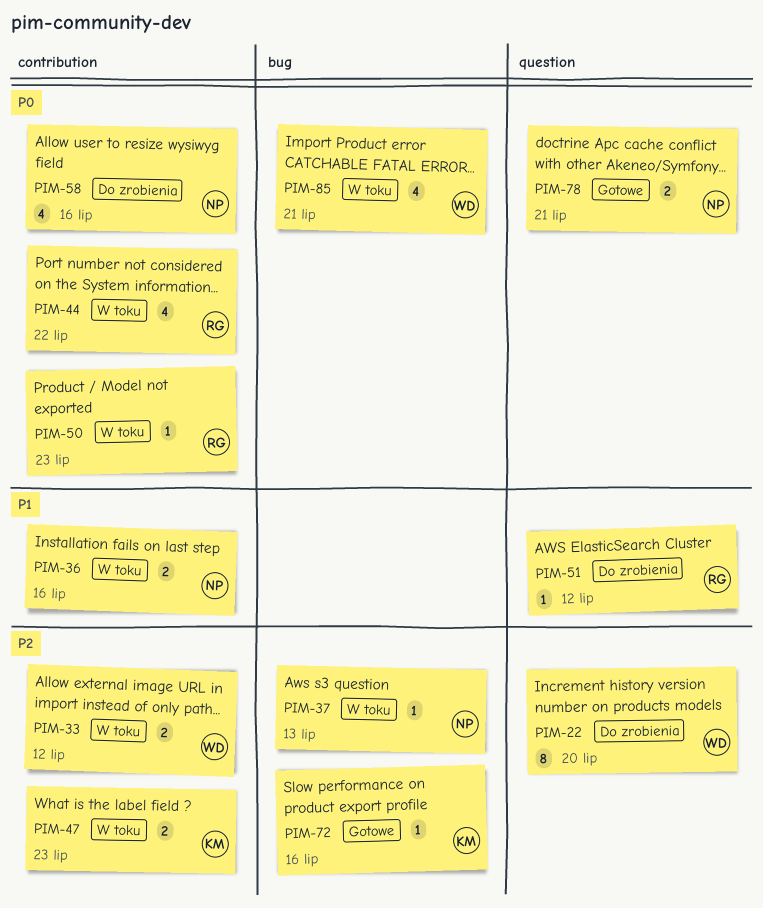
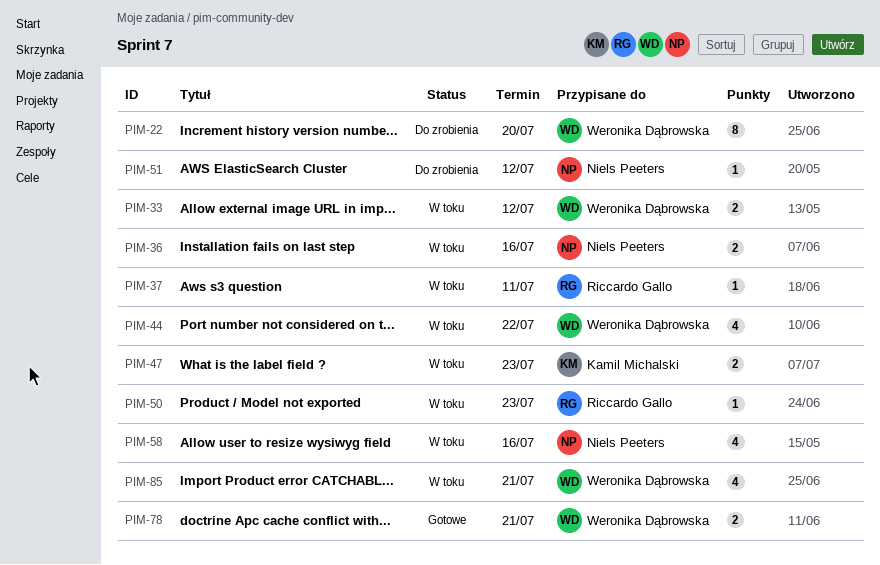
PIM-37, owner: Niels Peeters -> Riccardo Gallo
PIM-37, due: Jul 13 -> Jul 11
PIM-44, owner: Riccardo Gallo -> Weronika Dąbrowska
PIM-51, owner: Riccardo Gallo -> Niels Peeters
PIM-58, status: Do zrobienia -> W toku
PIM-72: present -> none
PIM-78, owner: Niels Peeters -> Weronika Dąbrowska

